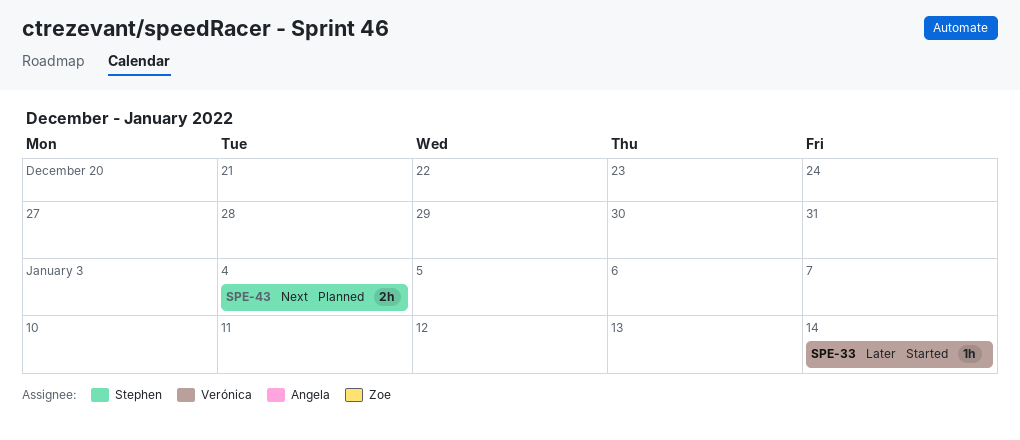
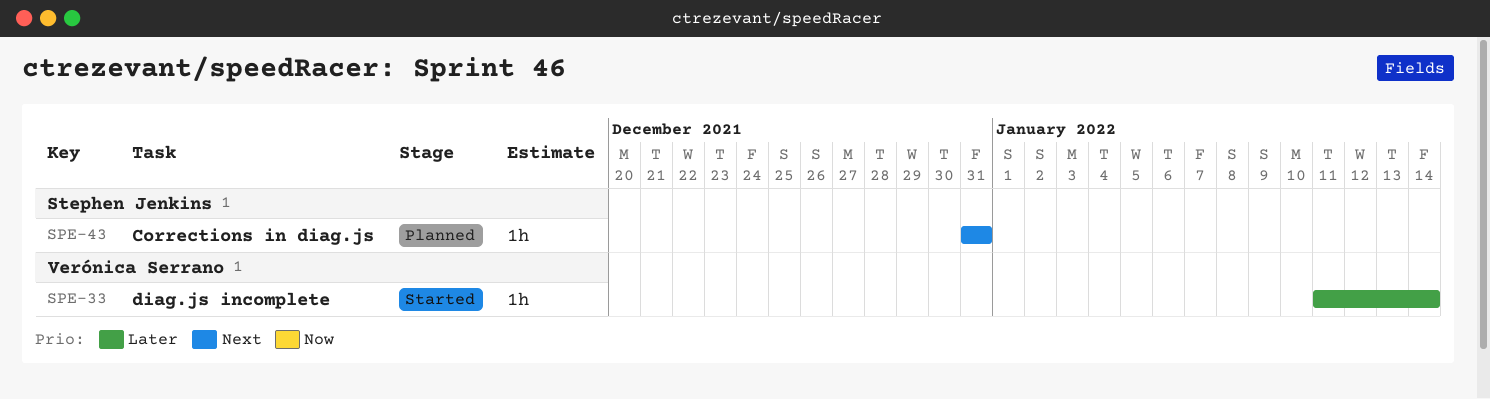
SPE-43, estimate: 2h -> 1h
SPE-43, due: Jan 4 -> Dec 31

